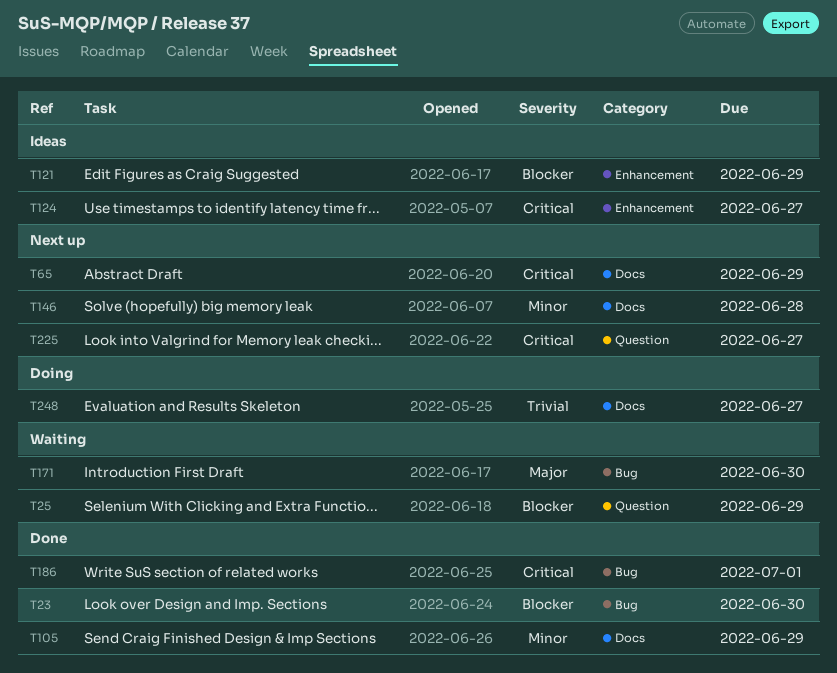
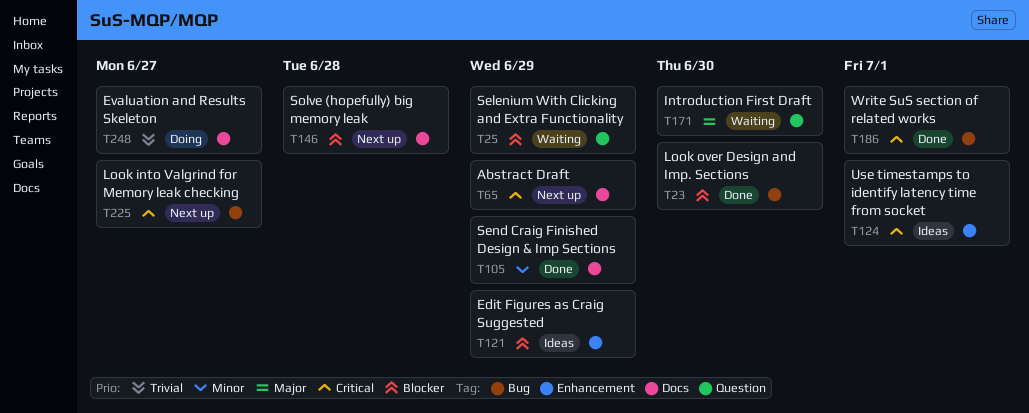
T124, due: Jun 27 -> Jul 1
T146, priority: Minor -> Blocker
T171, label: Bug -> Question
T225, label: Question -> Bug

